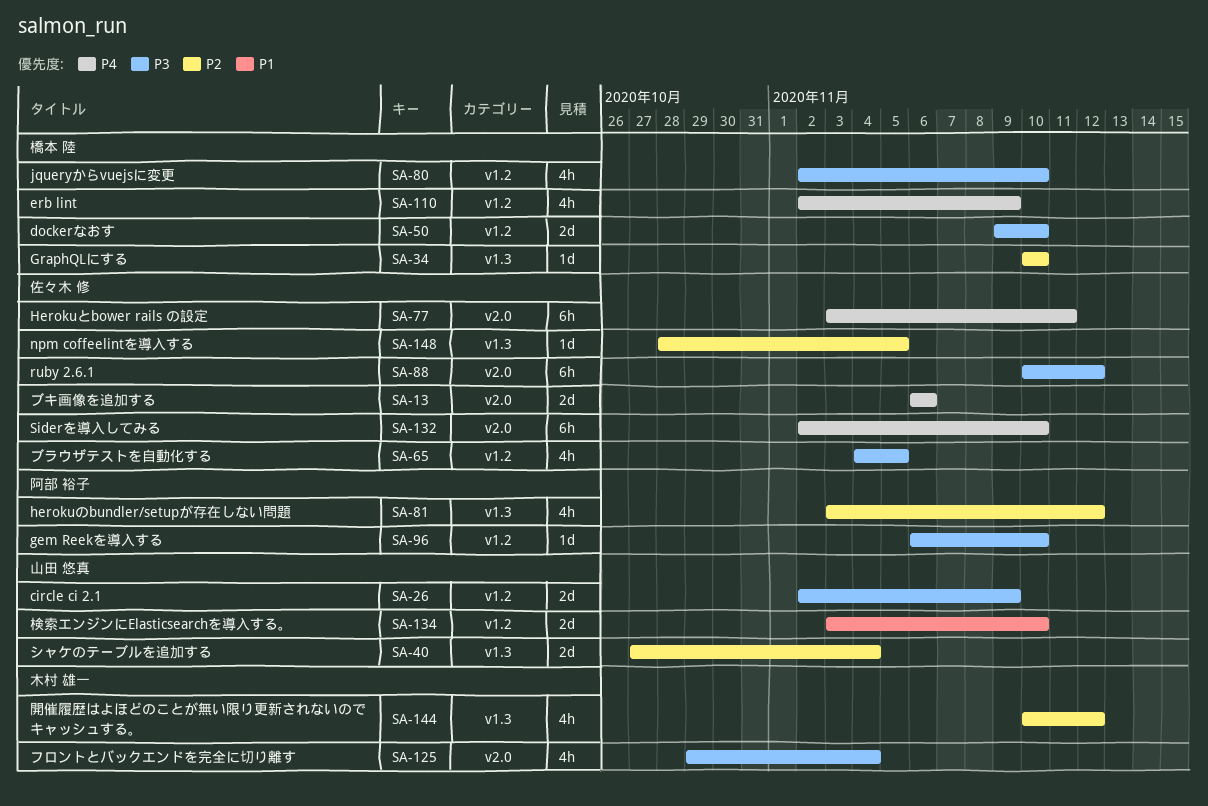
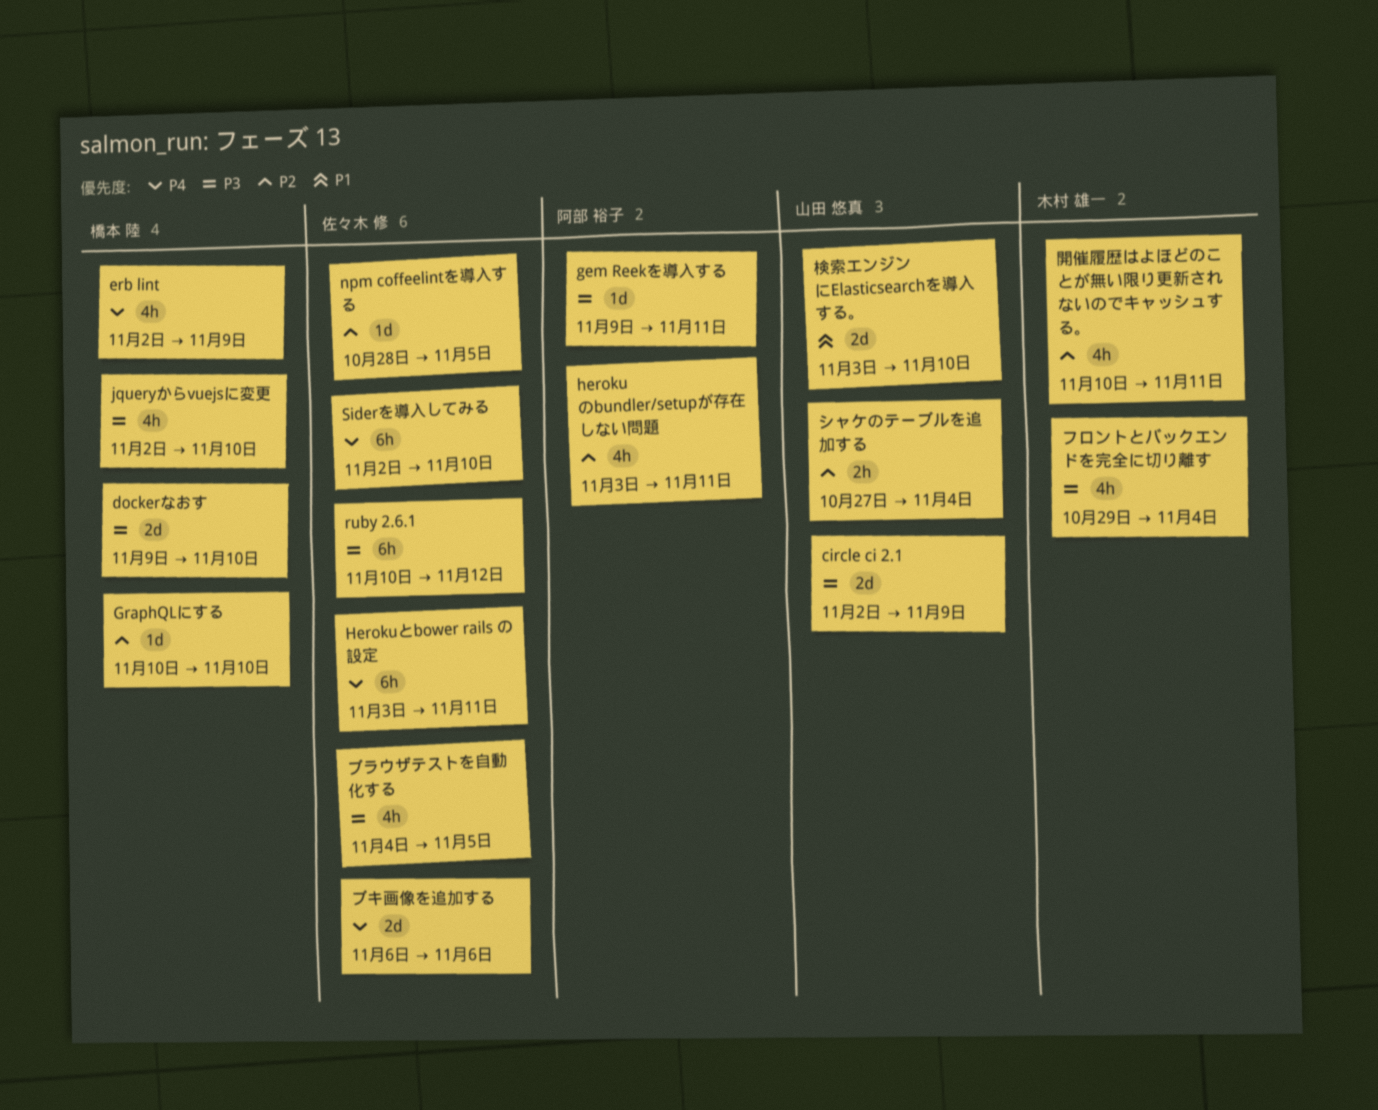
gem Reekを導入する, start: Nov 6 -> Nov 9
gem Reekを導入する, due: Nov 10 -> Nov 11
herokuのbundler/setupが存在しない問題, due: Nov 12 -> Nov 11
シャケのテーブルを追加する, estimate: 2d -> 2h
開催履歴はよほどのことが無い限り更新されないのでキャッシュする。, due: Nov 12 -> Nov 11

